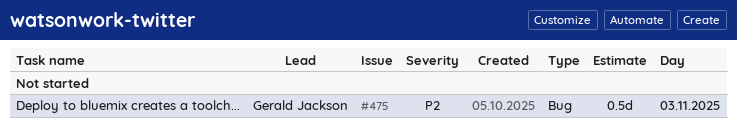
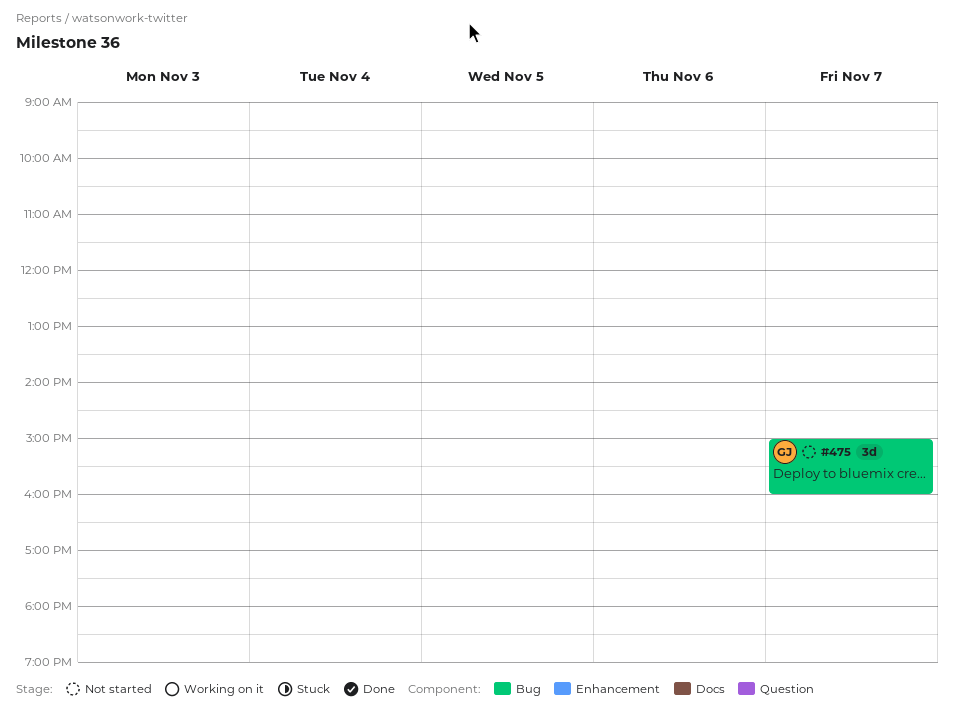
#475, estimate: 0.5d -> 3d
#475, day: Nov 3 -> Nov 7

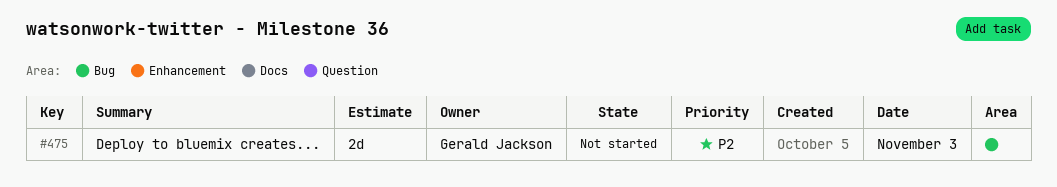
#475, estimate: 3d -> 2d
#475, day: Nov 7 -> Nov 3

